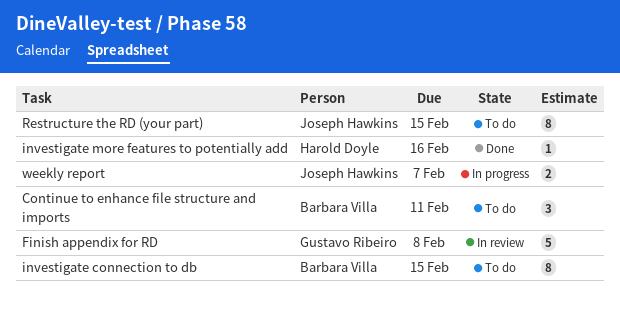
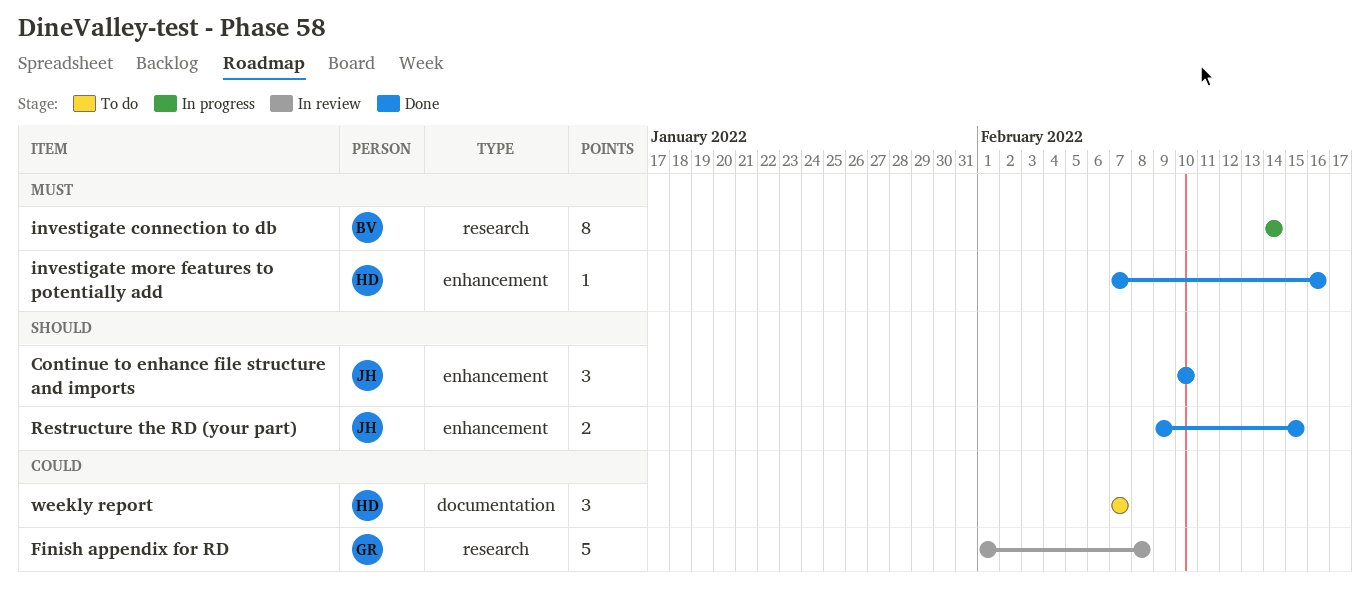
Continue to enhance file structure and imports, status: To do -> Done
Continue to enhance file structure and imports, owner: Barbara Villa -> Joseph Hawkins
Continue to enhance file structure and imports, due: Feb 11 -> Feb 10
investigate connection to db, status: To do -> In progress
investigate connection to db, due: Feb 15 -> Feb 14
Restructure the RD (your part), status: To do -> Done
Restructure the RD (your part), estimate: 8 -> 2
weekly report, status: In progress -> To do
weekly report, owner: Joseph Hawkins -> Harold Doyle
weekly report, estimate: 2 -> 3

